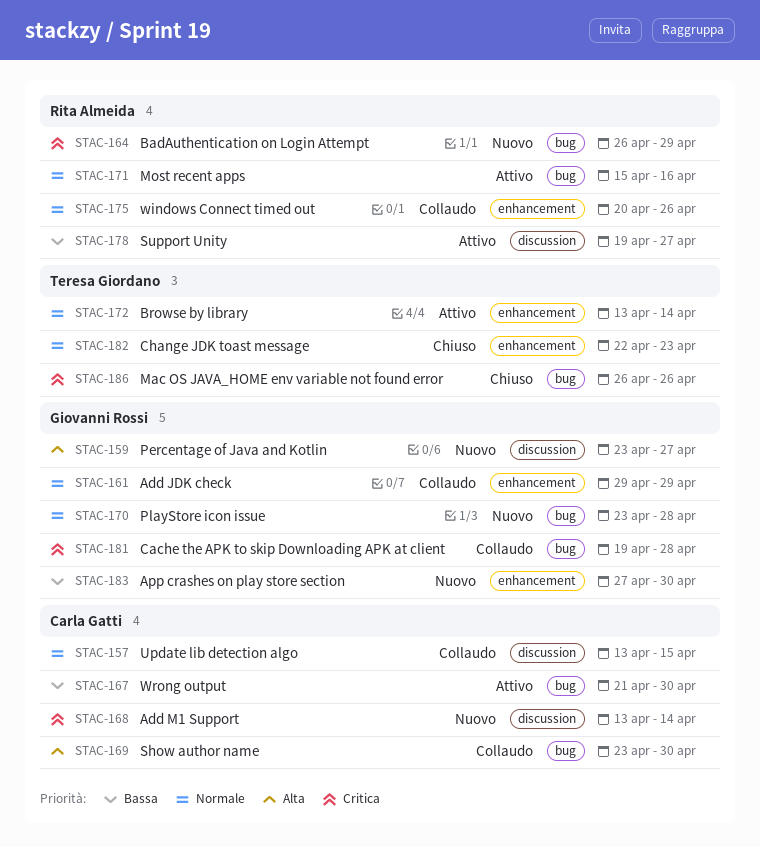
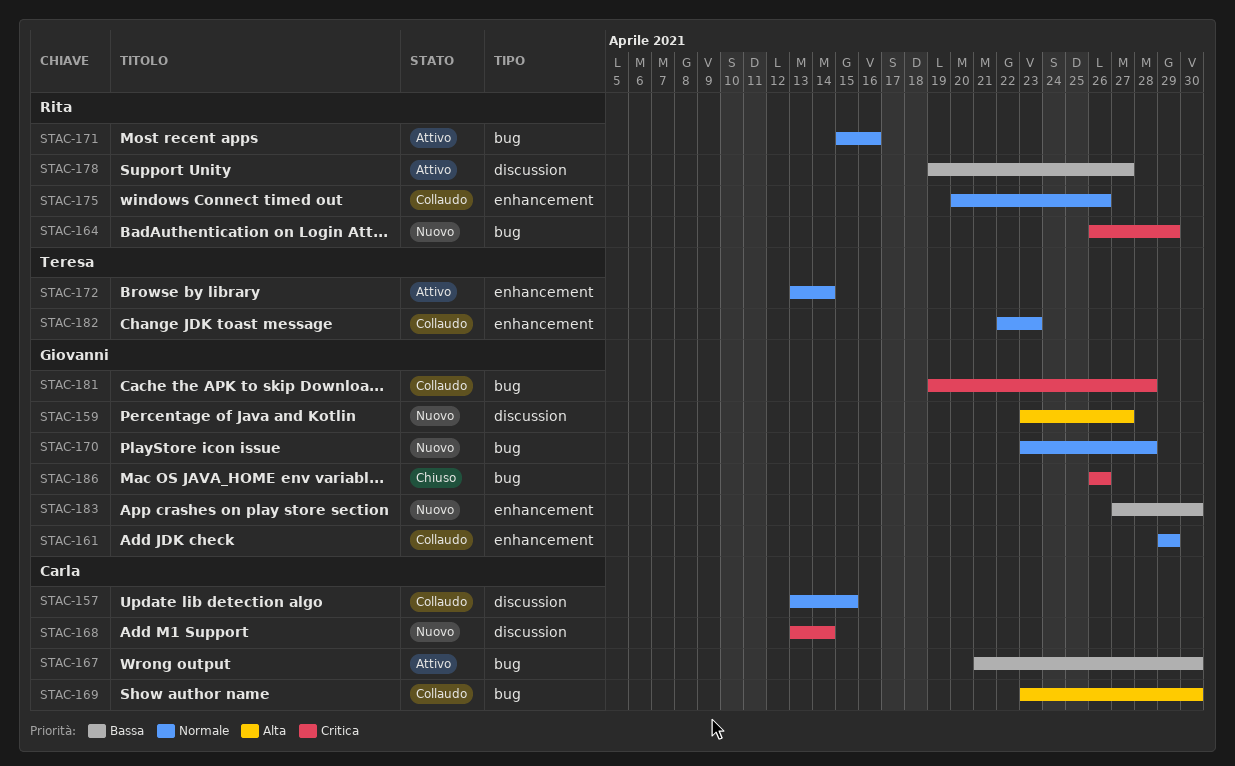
STAC-182, status: Chiuso -> Collaudo
STAC-186, owner: Teresa Giordano -> Giovanni Rossi

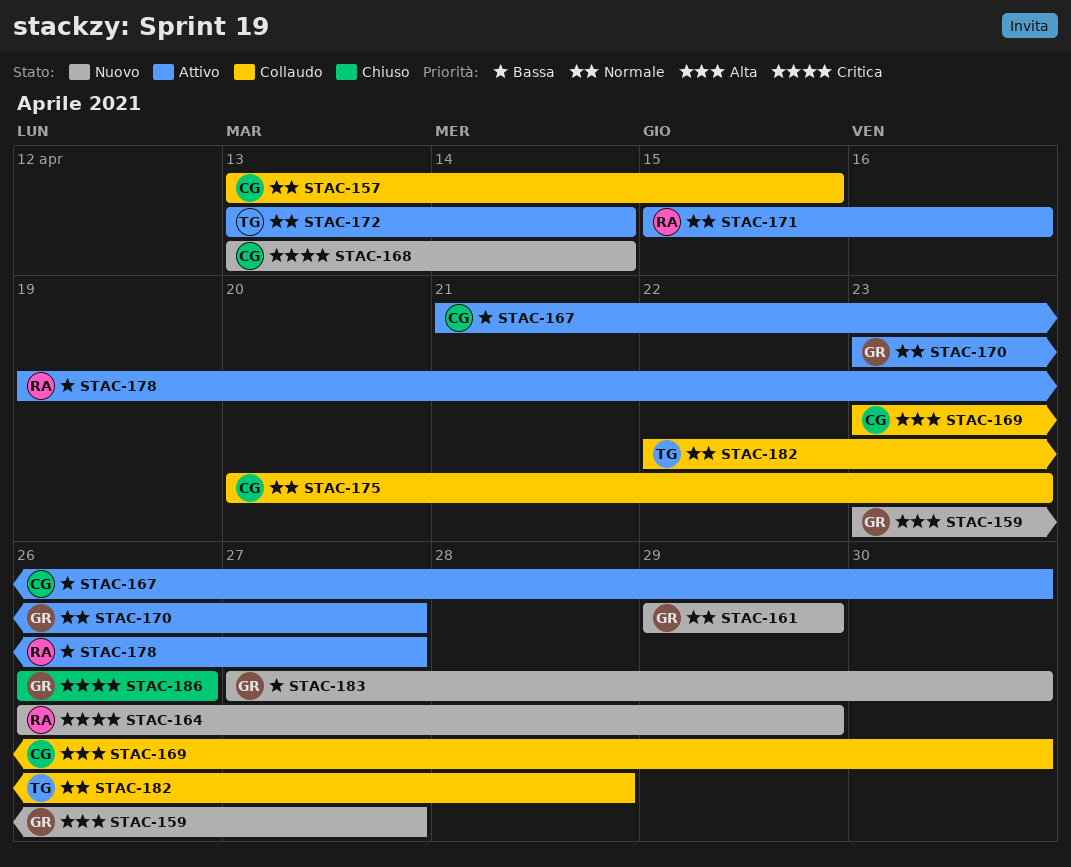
STAC-161, status: Collaudo -> Nuovo
STAC-170, status: Nuovo -> Attivo
STAC-170, due: Apr 28 -> Apr 27
STAC-175, owner: Rita -> Carla
STAC-175, due: Apr 26 -> Apr 23
STAC-181: present -> none
STAC-182, due: Apr 23 -> Apr 28

